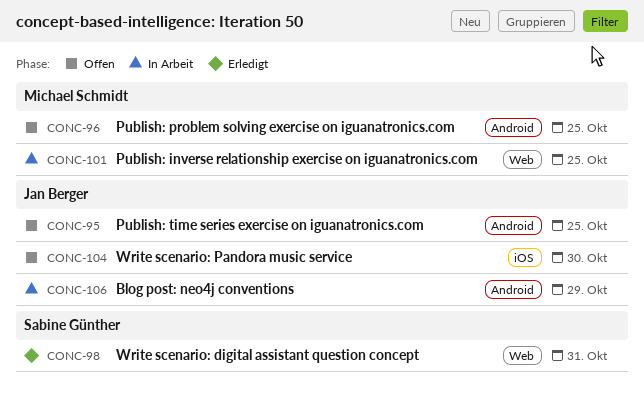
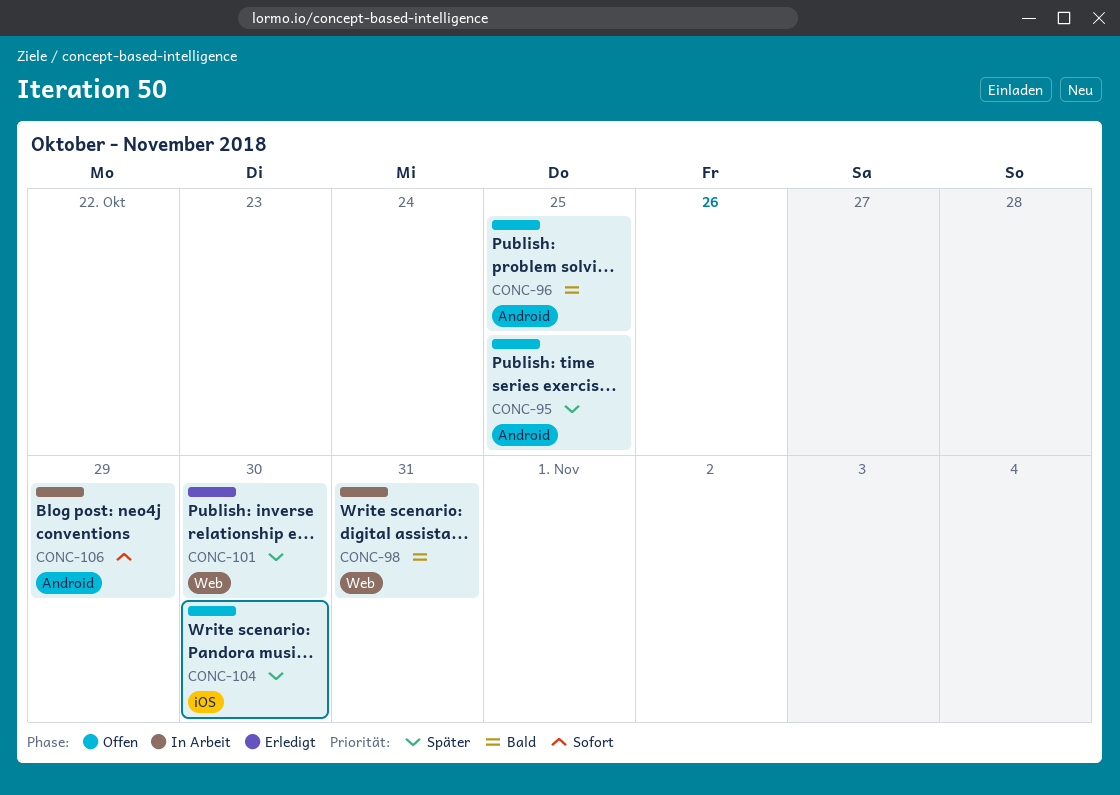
CONC-98, status: Erledigt -> In Arbeit
CONC-101, status: In Arbeit -> Erledigt
CONC-101, due: Oct 25 -> Oct 30

